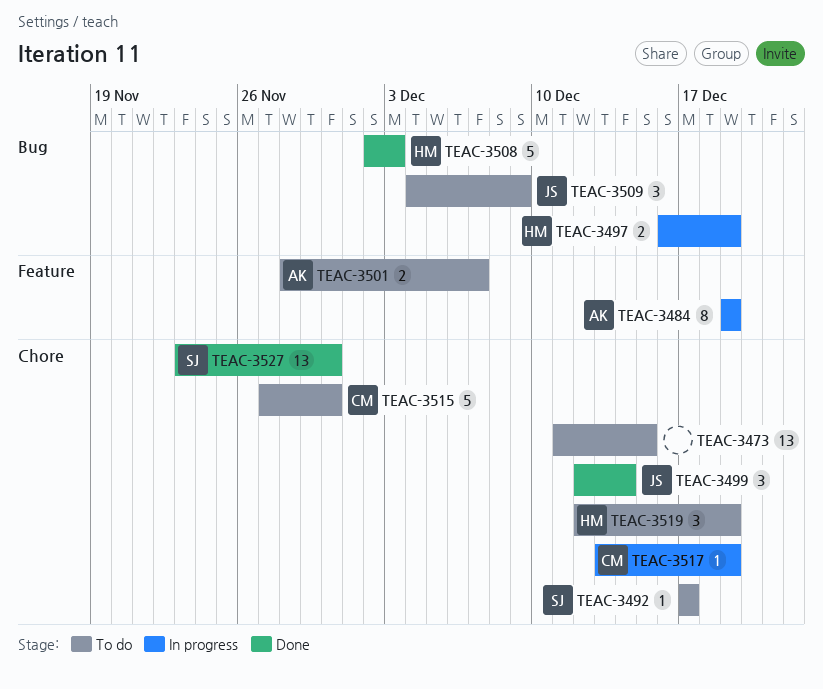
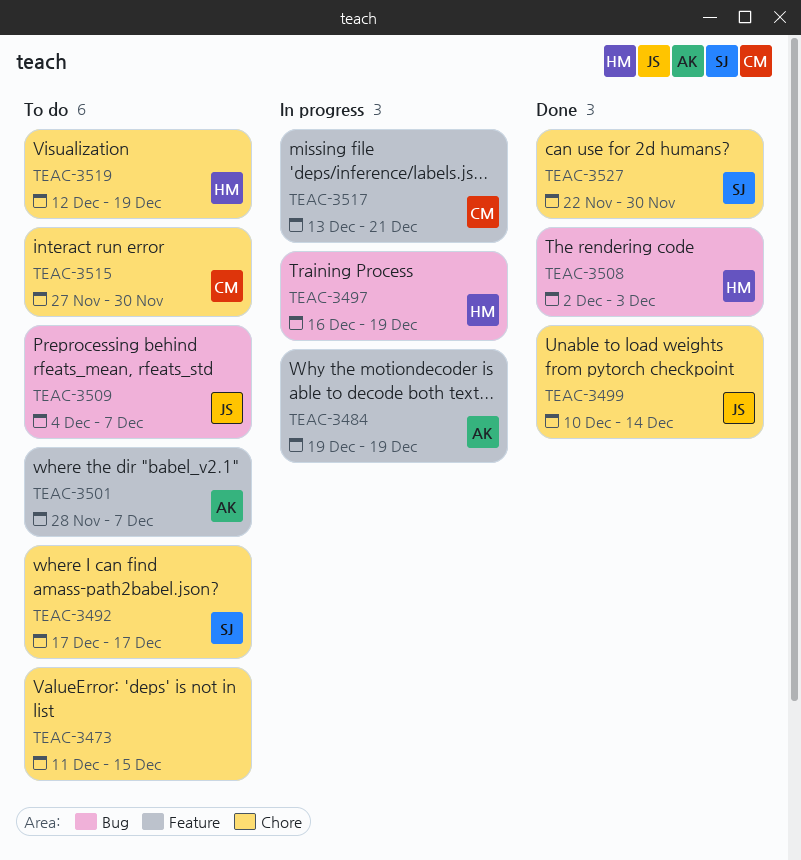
TEAC-3499, start: Dec 12 -> Dec 10
TEAC-3509, due: Dec 9 -> Dec 7
TEAC-3517, label: Chore -> Feature
TEAC-3517, due: Dec 19 -> Dec 21
TEAC-3527, start: Nov 23 -> Nov 22

